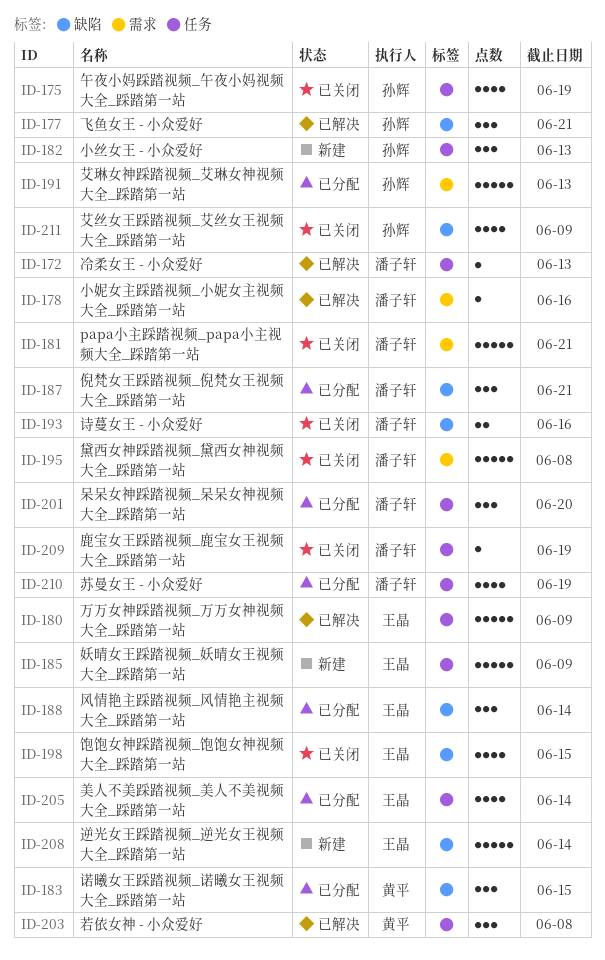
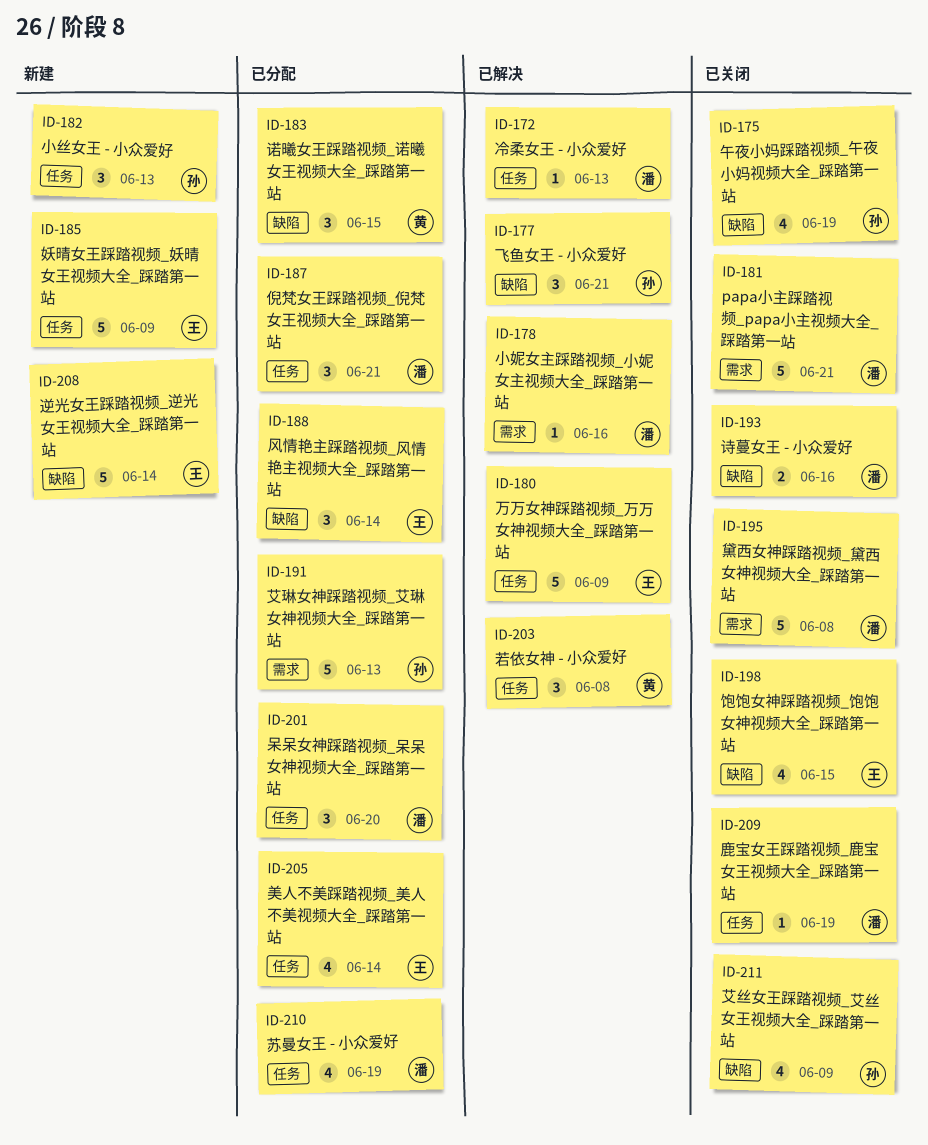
ID-175, label: 任务 -> 缺陷
ID-187, label: 缺陷 -> 任务

